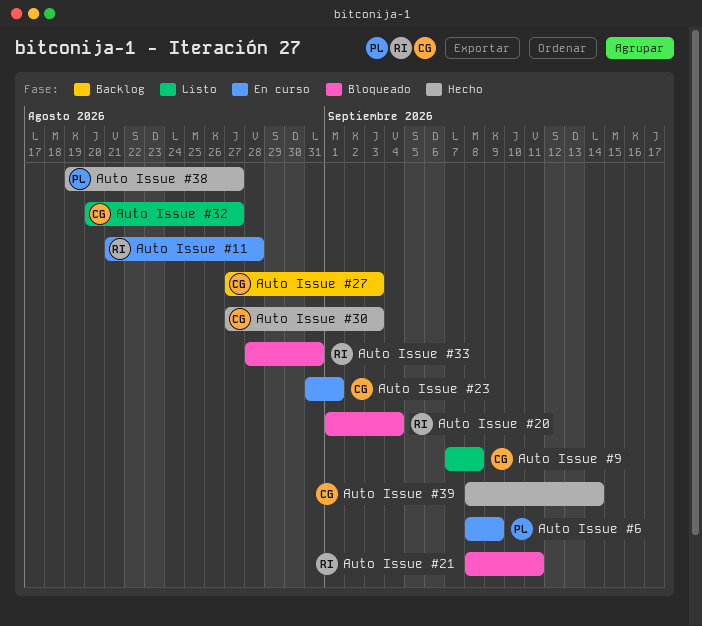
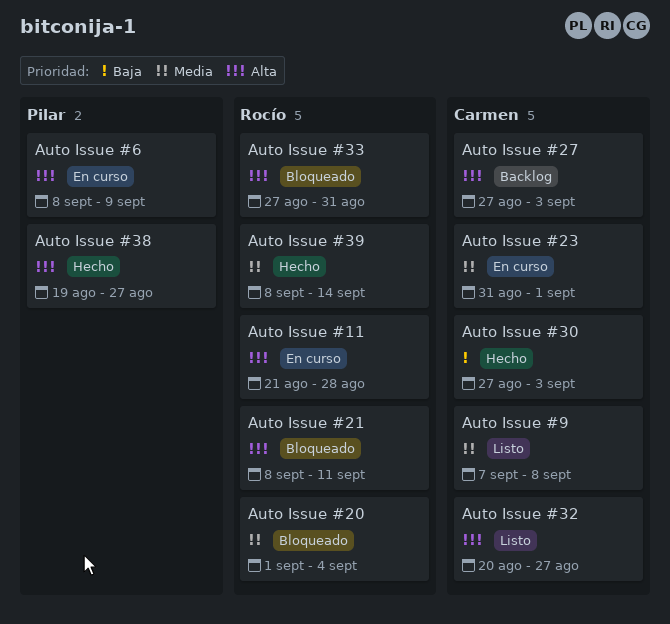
Auto Issue #33, start: Aug 28 -> Aug 27
Auto Issue #39, owner: Carmen -> Rocío

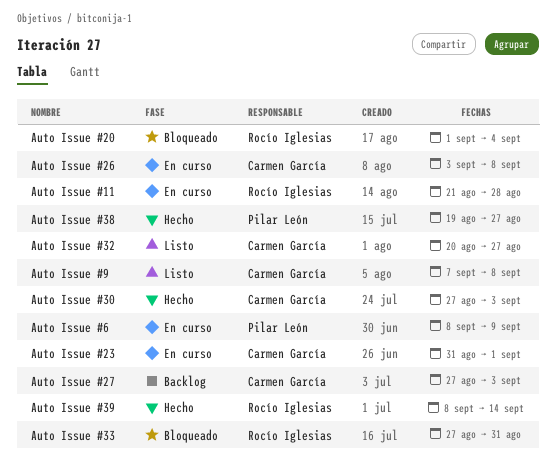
Auto Issue #21: present -> none
Auto Issue #26: none -> present

